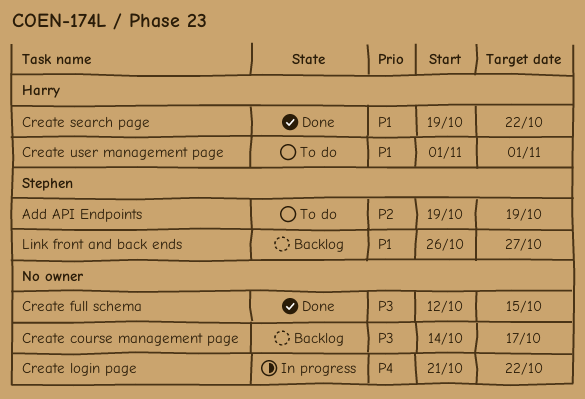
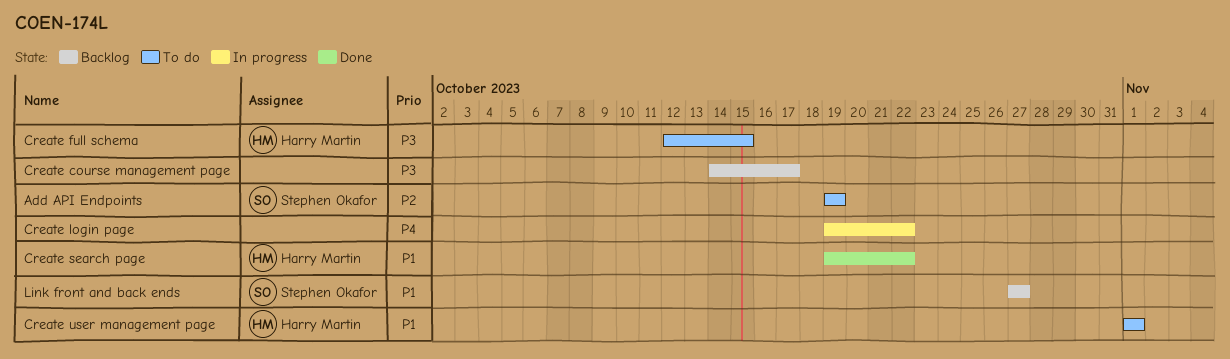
Create full schema, status: Done -> To do
Create full schema, owner: none -> Harry Martin
Create login page, start: Oct 21 -> Oct 19
Link front and back ends, start: Oct 26 -> Oct 27

